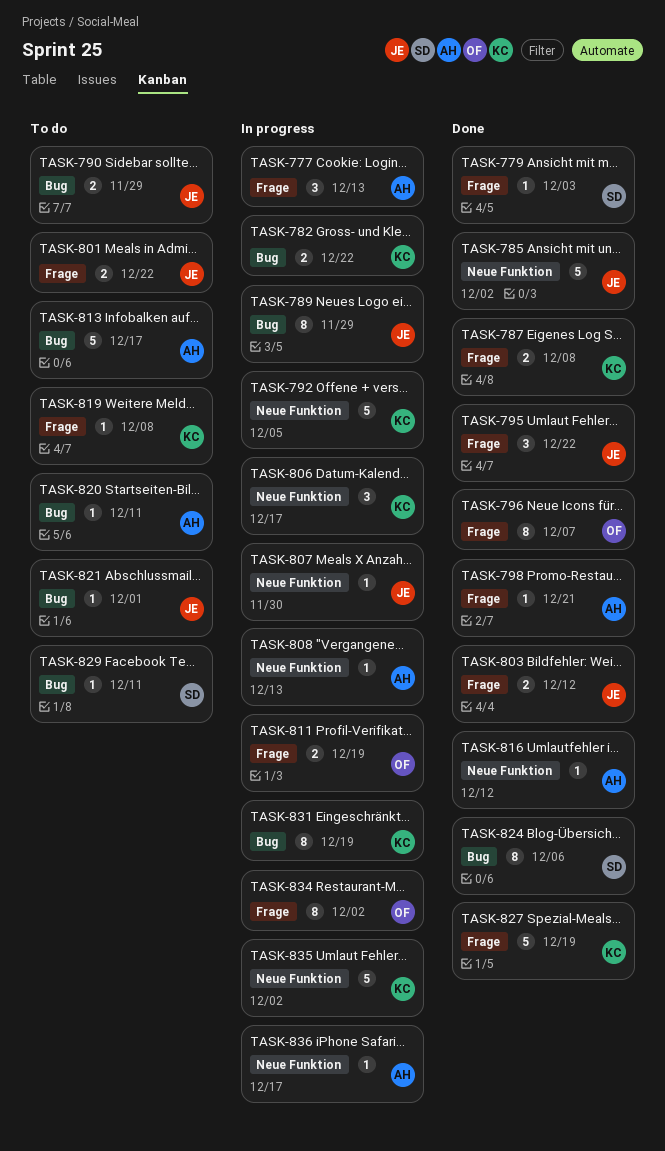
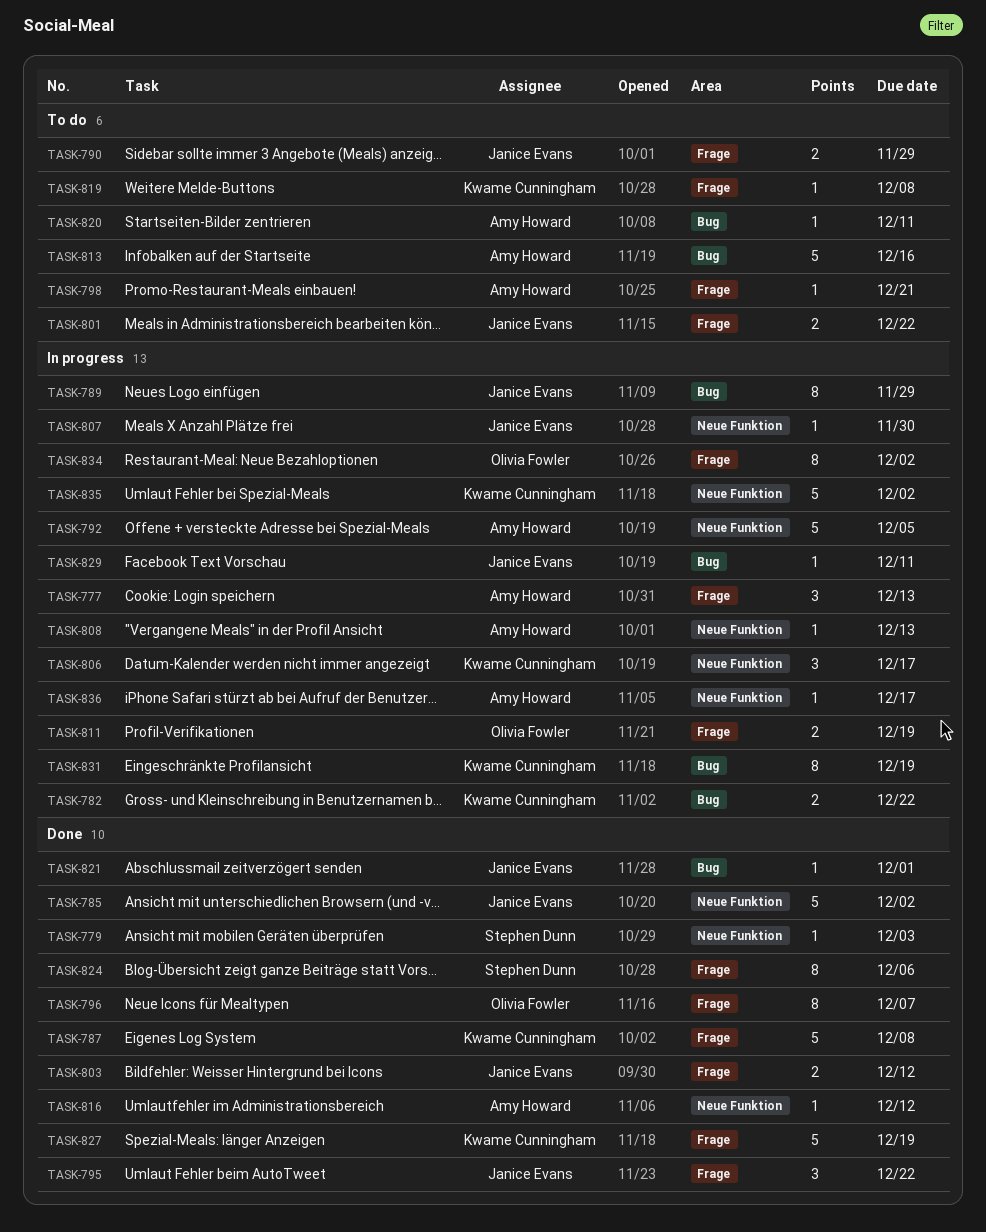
TASK-779, label: Frage -> Neue Funktion
TASK-787, estimate: 2 -> 5
TASK-790, label: Bug -> Frage
TASK-792, owner: Kwame Cunningham -> Amy Howard
TASK-798, status: Done -> To do
TASK-813, due: Dec 17 -> Dec 16
TASK-821, status: To do -> Done
TASK-824, label: Bug -> Frage
TASK-829, status: To do -> In progress
TASK-829, owner: Stephen Dunn -> Janice Evans

